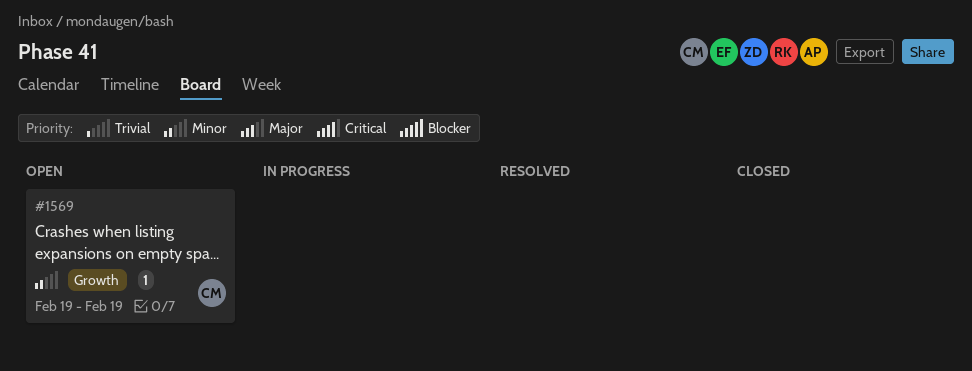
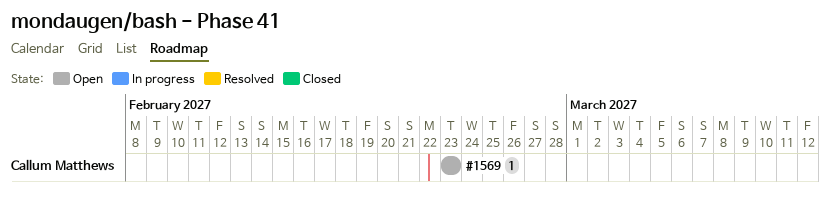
#1569, start: Feb 19 -> Feb 23
#1569, due: Feb 19 -> Feb 23

